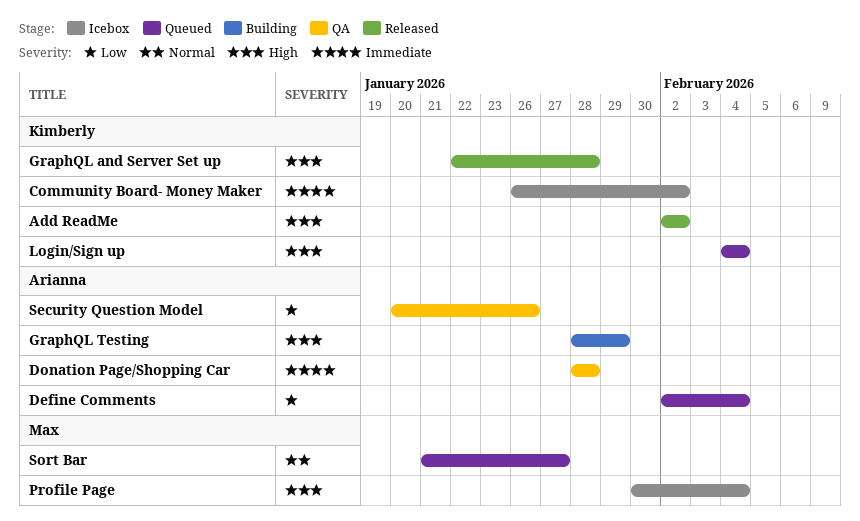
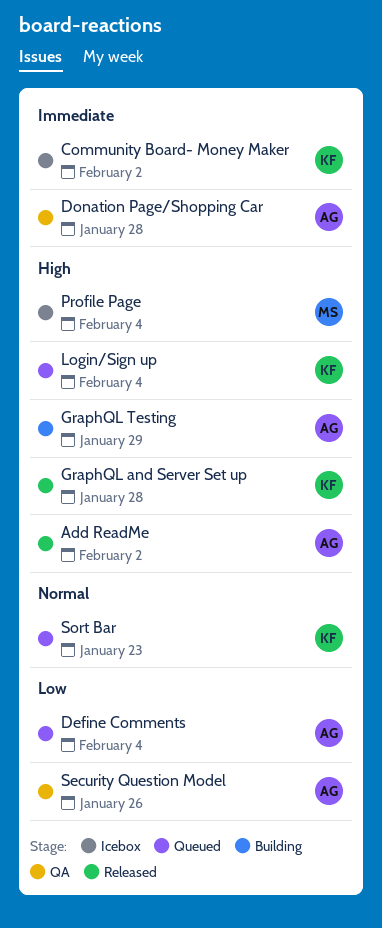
Add ReadMe, owner: Kimberly -> Arianna
Sort Bar, owner: Max -> Kimberly
Sort Bar, due: Jan 27 -> Jan 23

